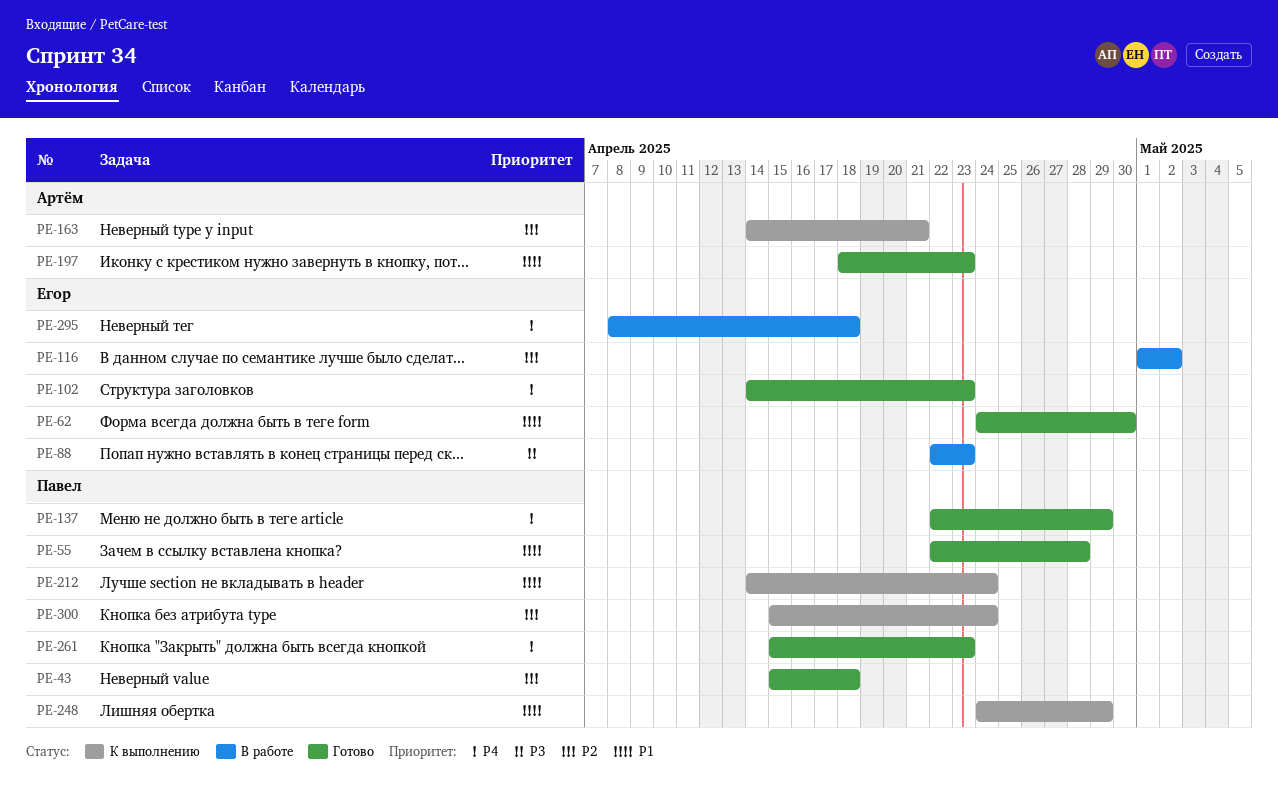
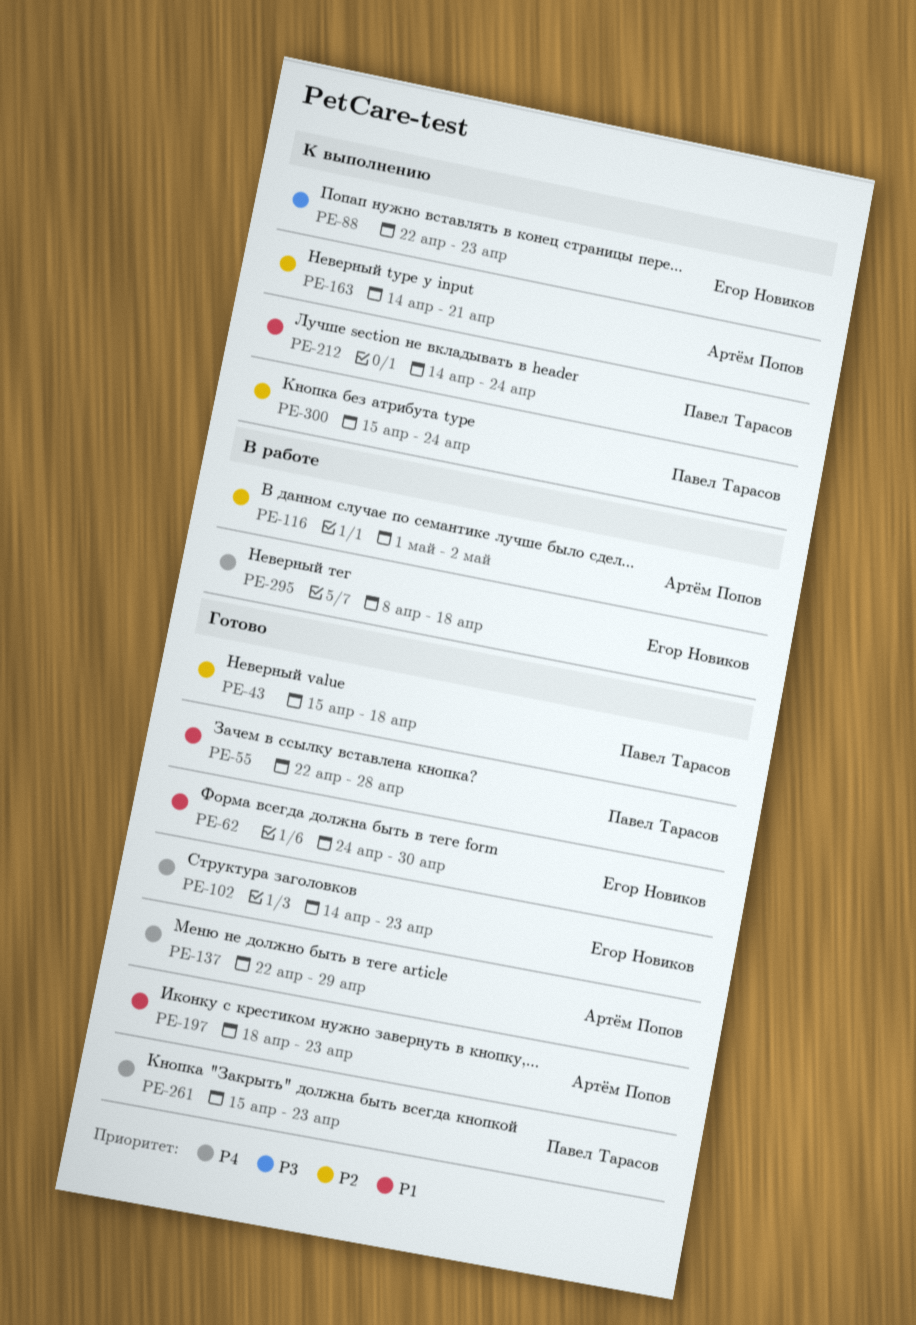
PE-88, status: В работе -> К выполнению
PE-116, owner: Егор Новиков -> Артём Попов
PE-137, owner: Павел Тарасов -> Артём Попов
PE-248: present -> none

